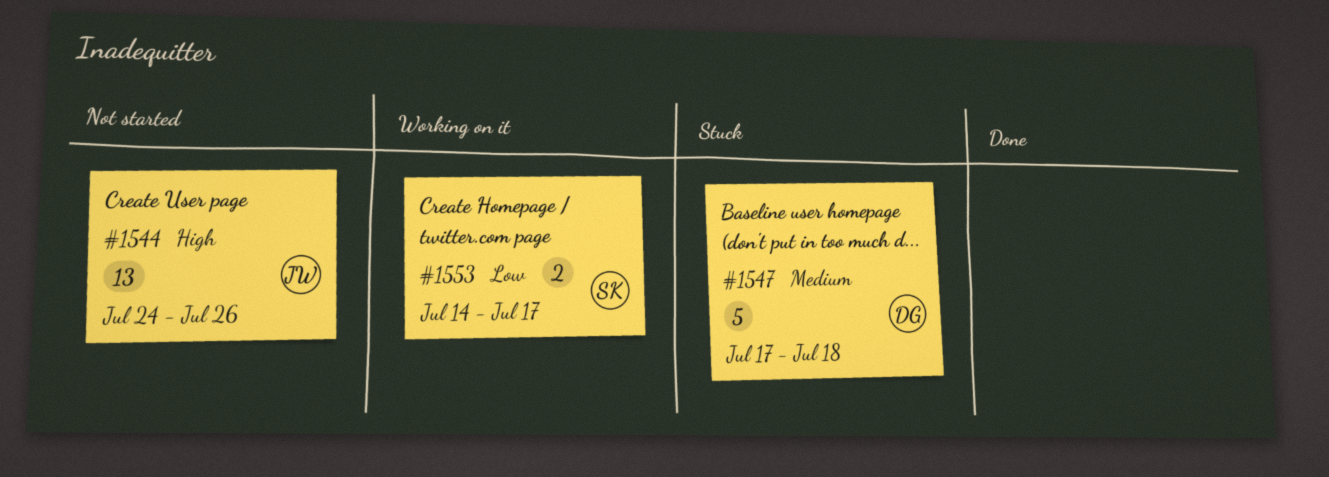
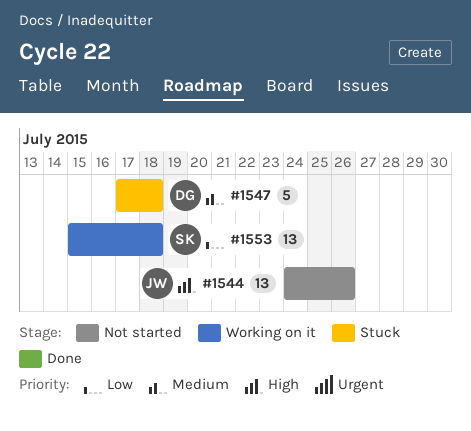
#1553, estimate: 2 -> 13
#1553, start: Jul 14 -> Jul 15
#1553, due: Jul 17 -> Jul 18

